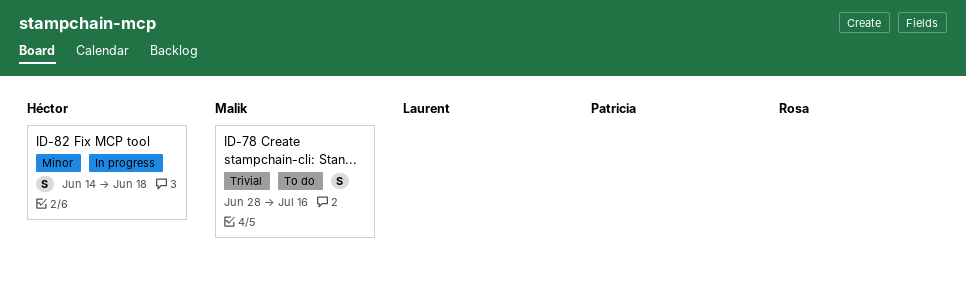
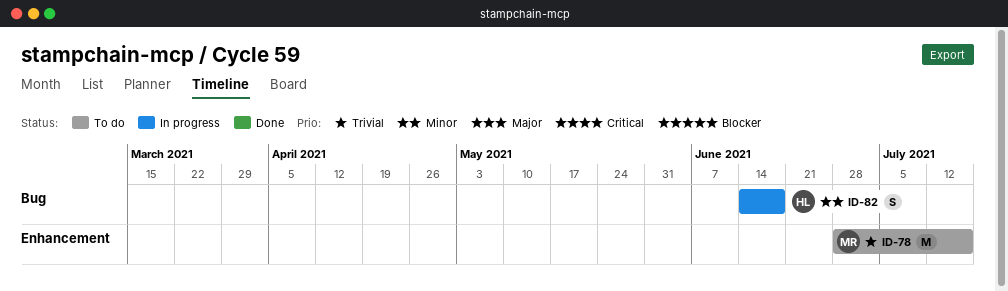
ID-78, estimate: S -> M

